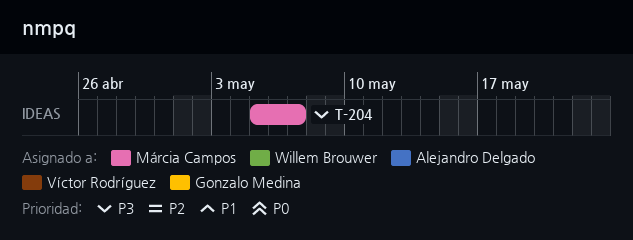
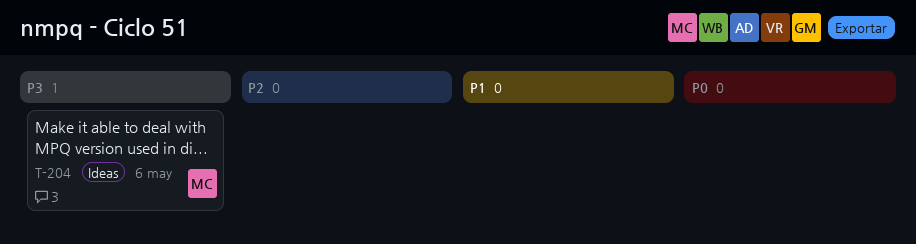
T-204, due: May 7 -> May 6

